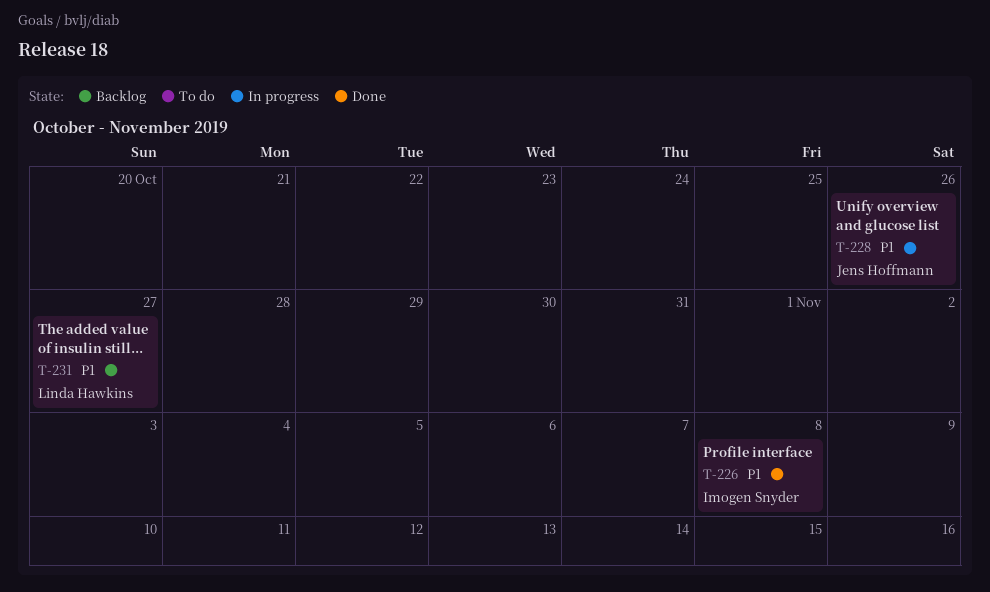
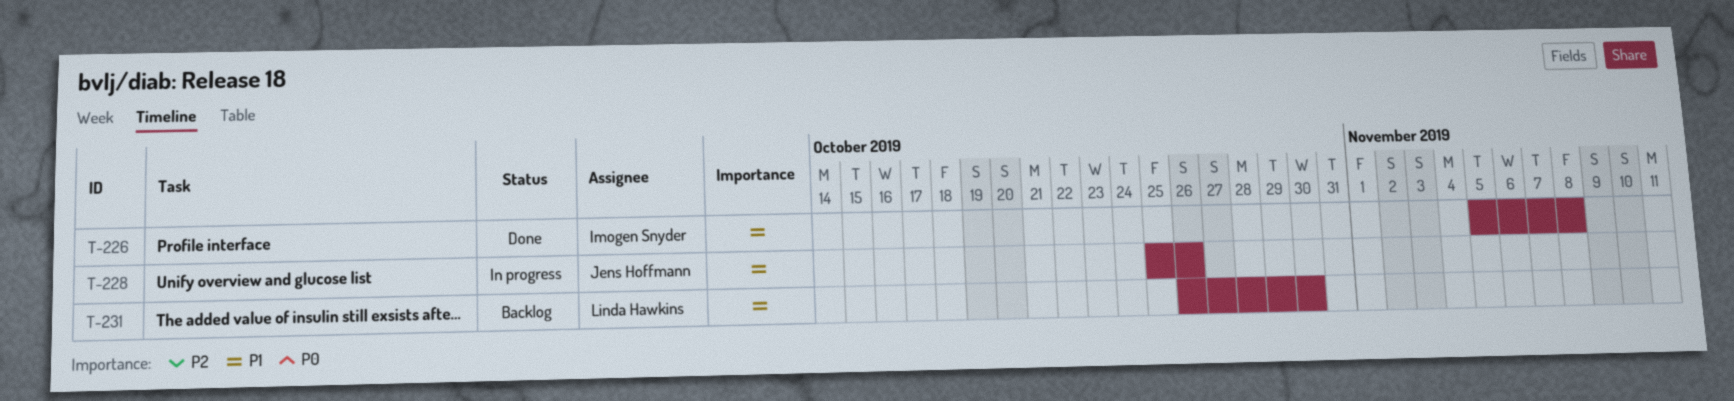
T-231, due: Oct 27 -> Oct 30

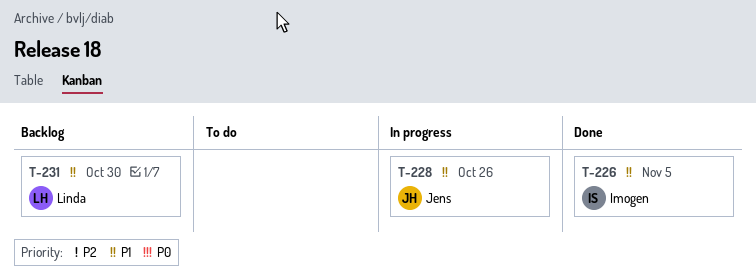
T-226, due: Nov 8 -> Nov 5

